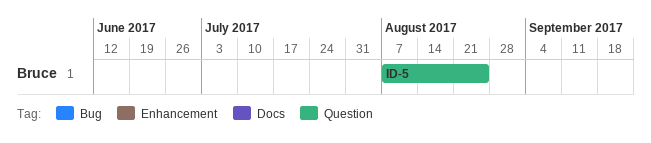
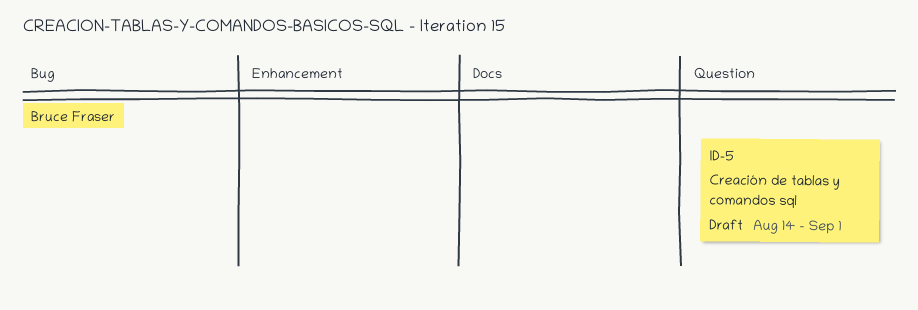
ID-5, start: Aug 7 -> Aug 14
ID-5, due: Aug 25 -> Sep 1

